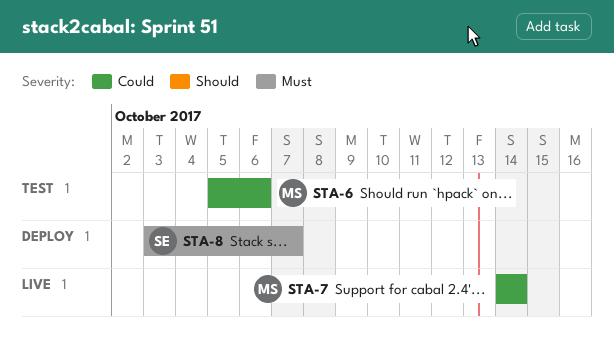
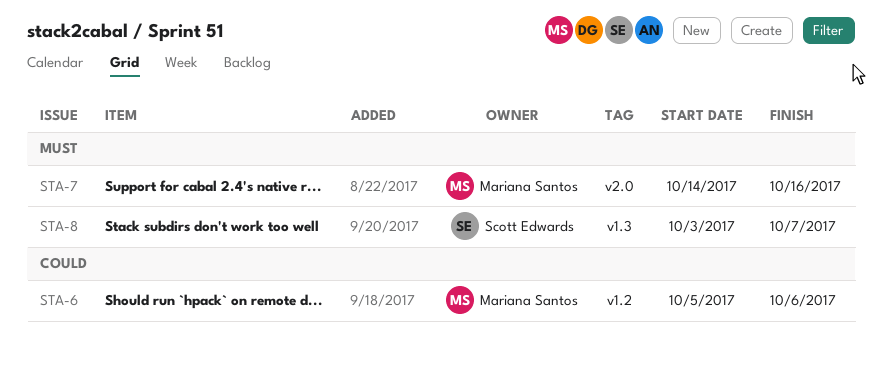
STA-7, priority: Could -> Must
STA-7, due: Oct 14 -> Oct 16

